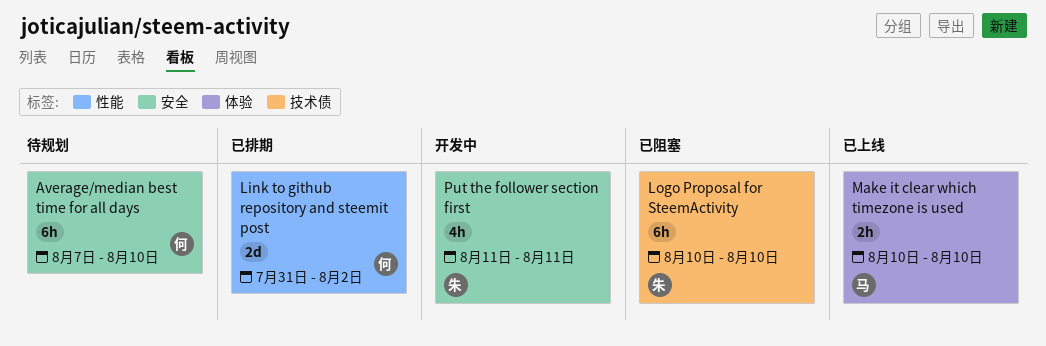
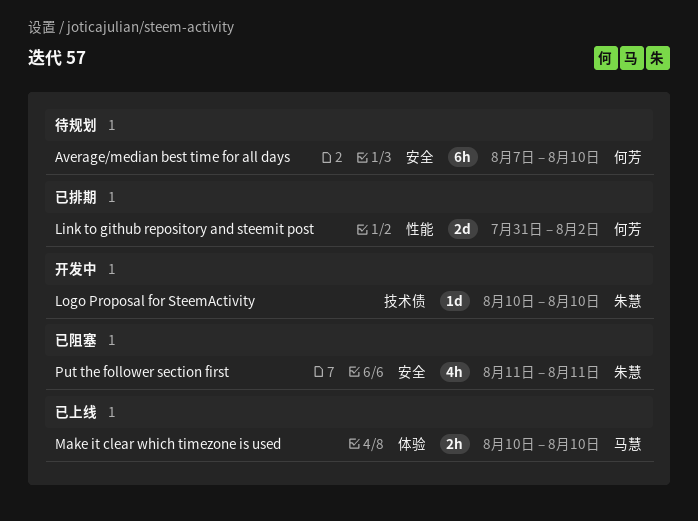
Logo Proposal for SteemActivity, status: 已阻塞 -> 开发中
Logo Proposal for SteemActivity, estimate: 6h -> 1d
Put the follower section first, status: 开发中 -> 已阻塞

